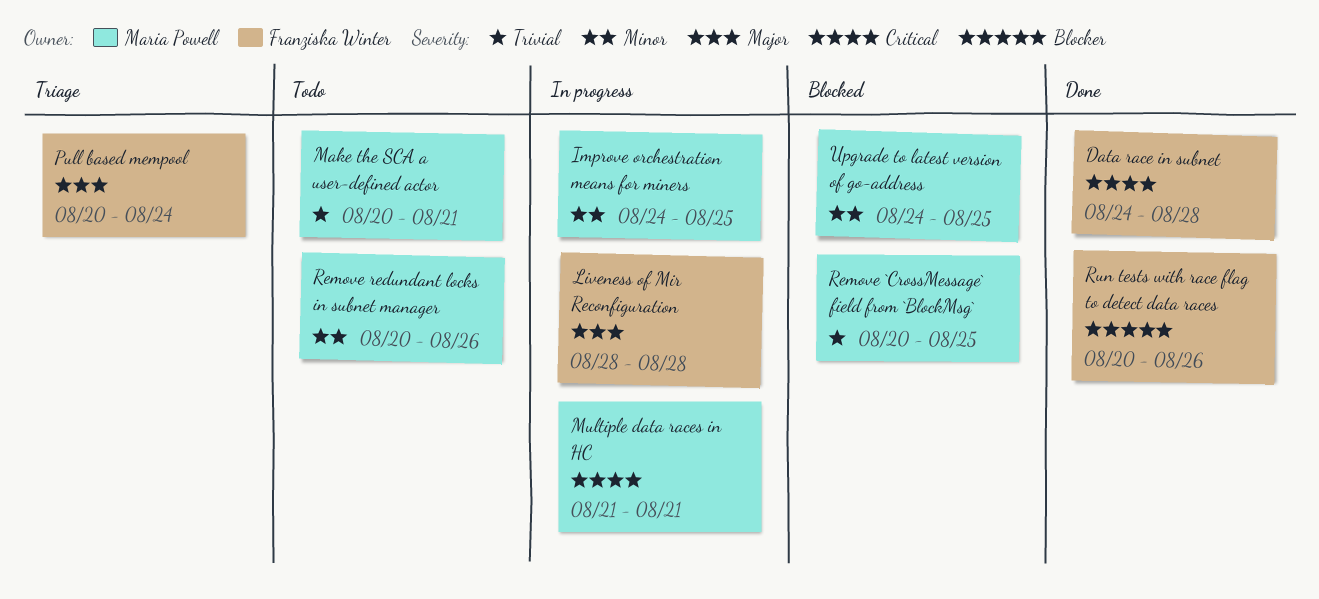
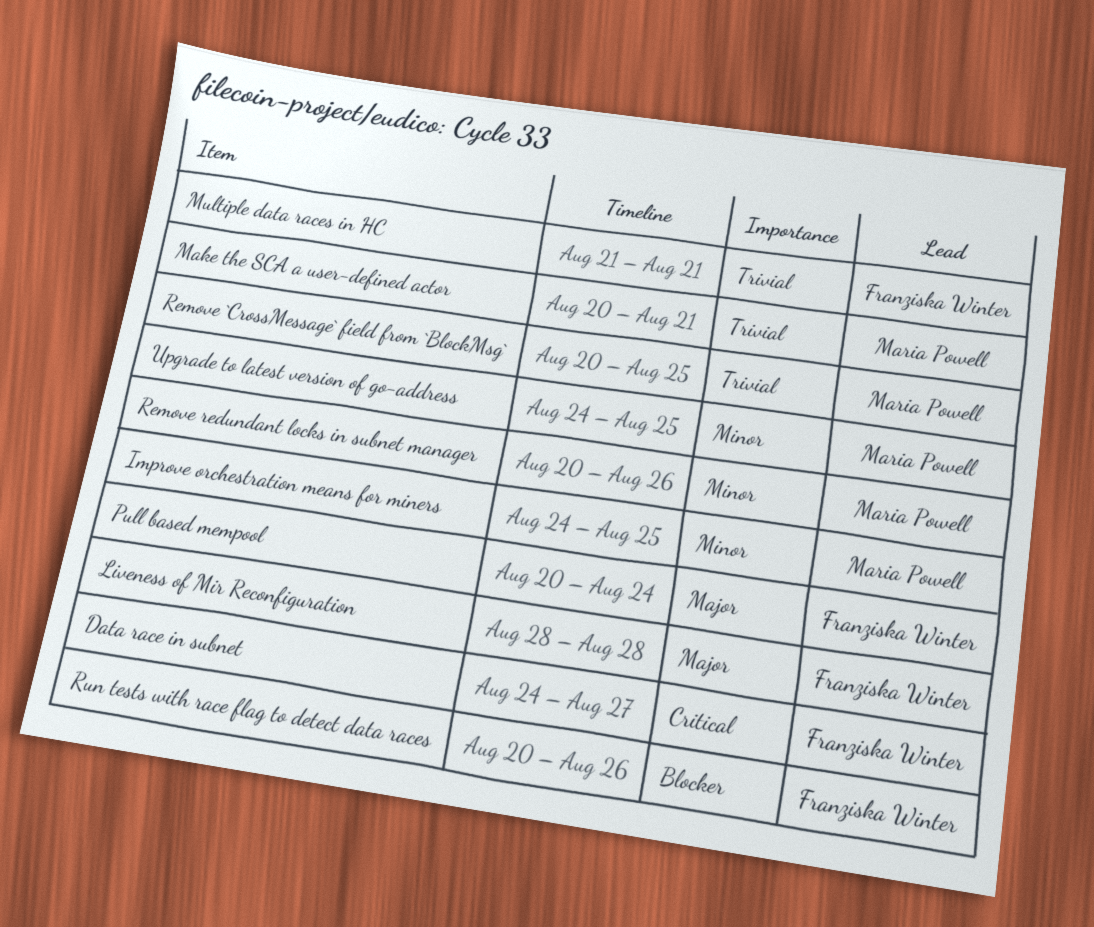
Data race in subnet, due: Aug 28 -> Aug 27
Multiple data races in HC, owner: Maria Powell -> Franziska Winter
Multiple data races in HC, priority: Critical -> Trivial

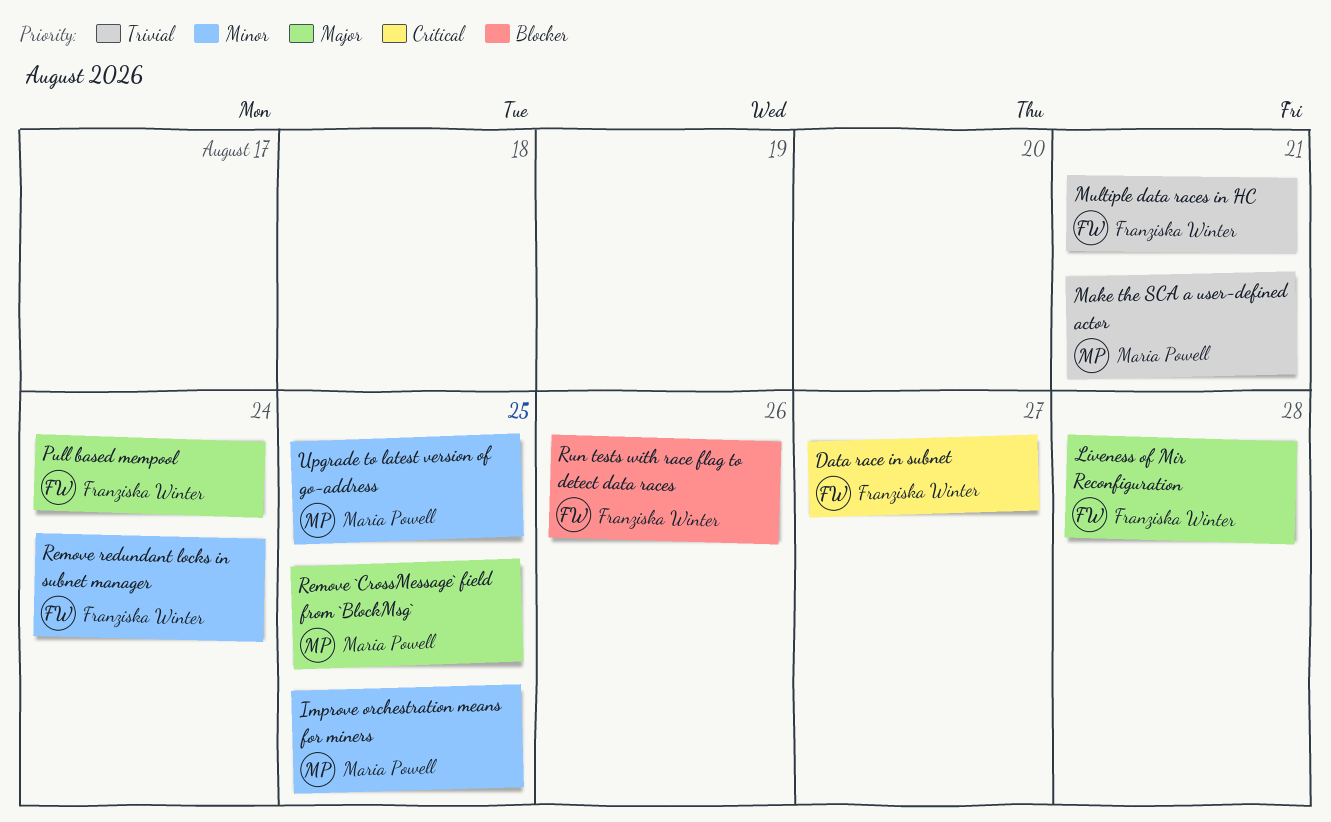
Remove `CrossMessage` field from `BlockMsg`, priority: Trivial -> Major
Remove redundant locks in subnet manager, owner: Maria Powell -> Franziska Winter
Remove redundant locks in subnet manager, due: Aug 26 -> Aug 24

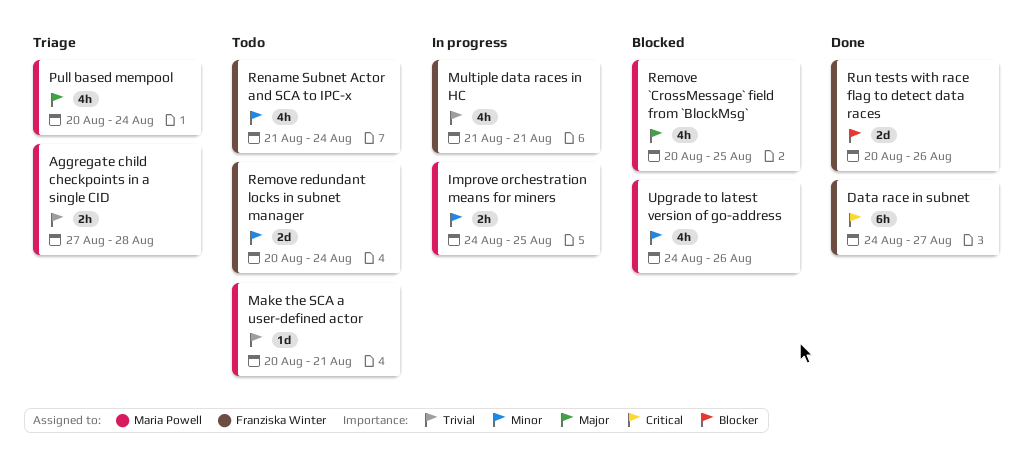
Aggregate child checkpoints in a single CID: none -> present
Liveness of Mir Reconfiguration: present -> none
Pull based mempool, owner: Franziska Winter -> Maria Powell
Rename Subnet Actor and SCA to IPC-x: none -> present
Upgrade to latest version of go-address, due: Aug 25 -> Aug 26

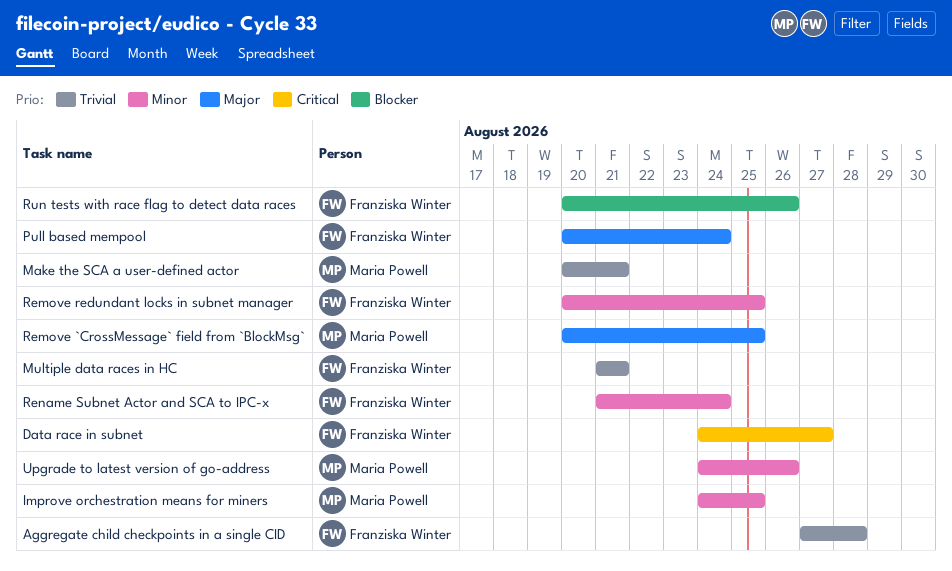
Aggregate child checkpoints in a single CID, owner: Maria Powell -> Franziska Winter
Pull based mempool, owner: Maria Powell -> Franziska Winter
Remove redundant locks in subnet manager, due: Aug 24 -> Aug 25

